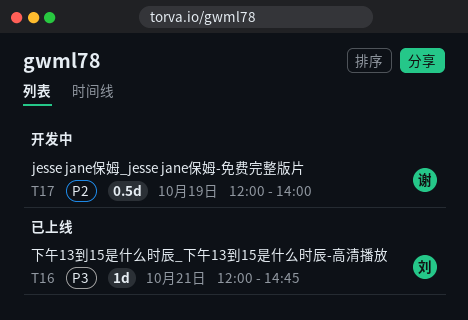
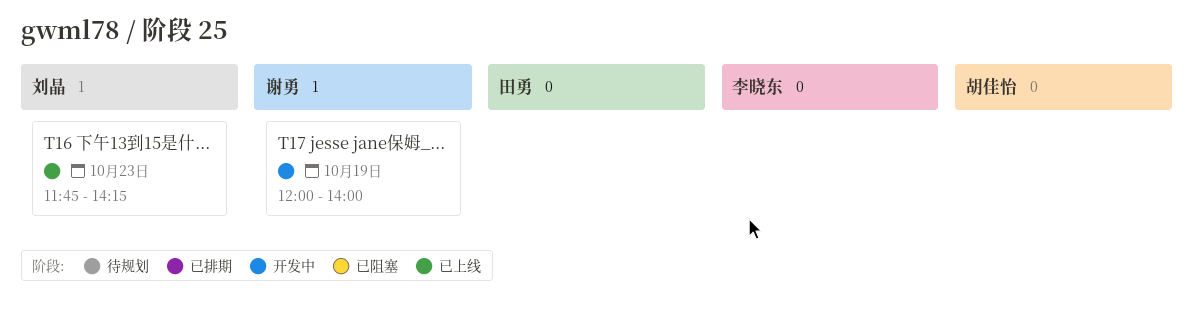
T16, day: Oct 21 -> Oct 23
T16, begins: 12:00 -> 11:45
T16, ends: 14:45 -> 14:15

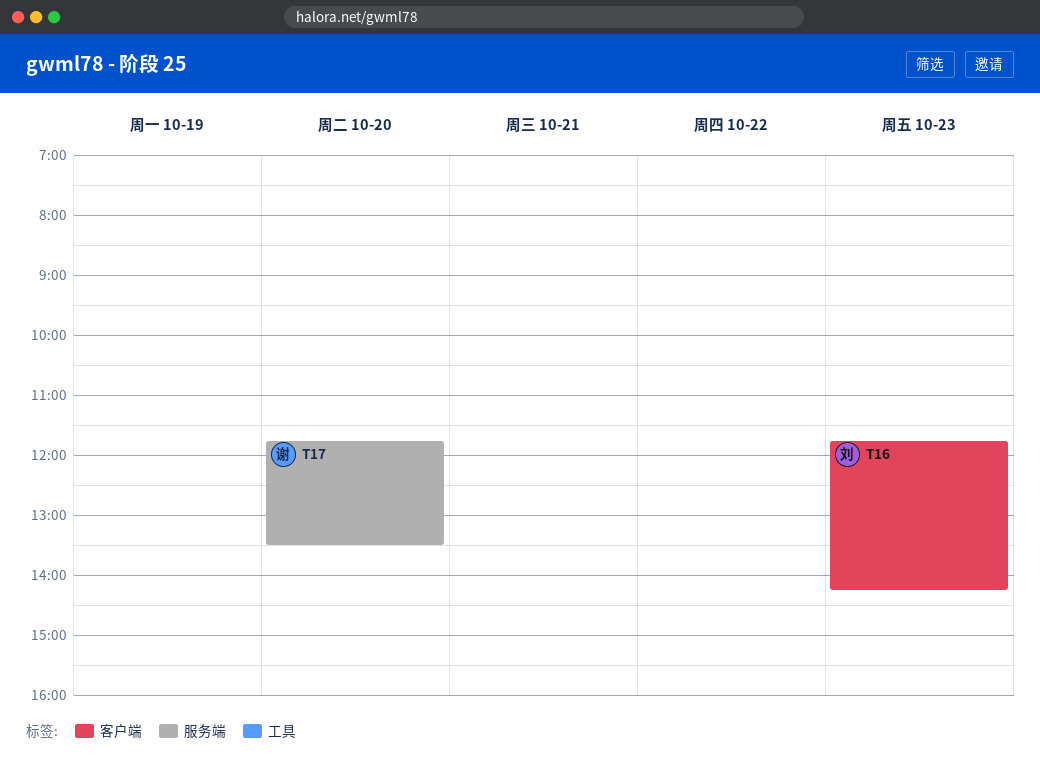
T17, day: Oct 19 -> Oct 20
T17, begins: 12:00 -> 11:45
T17, ends: 14:00 -> 13:30

